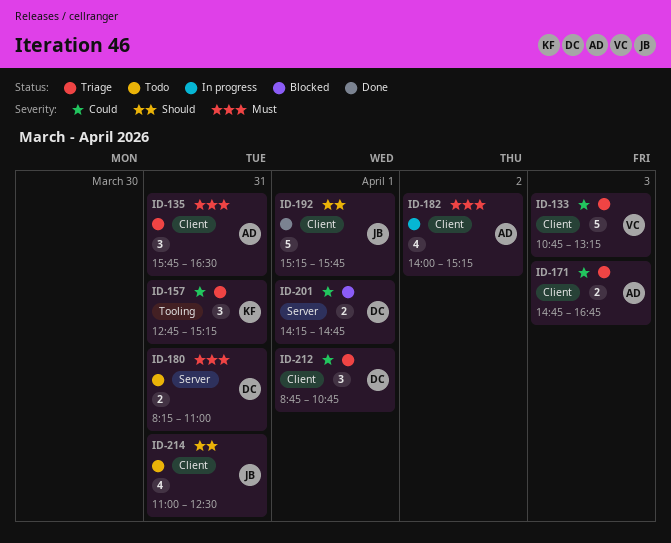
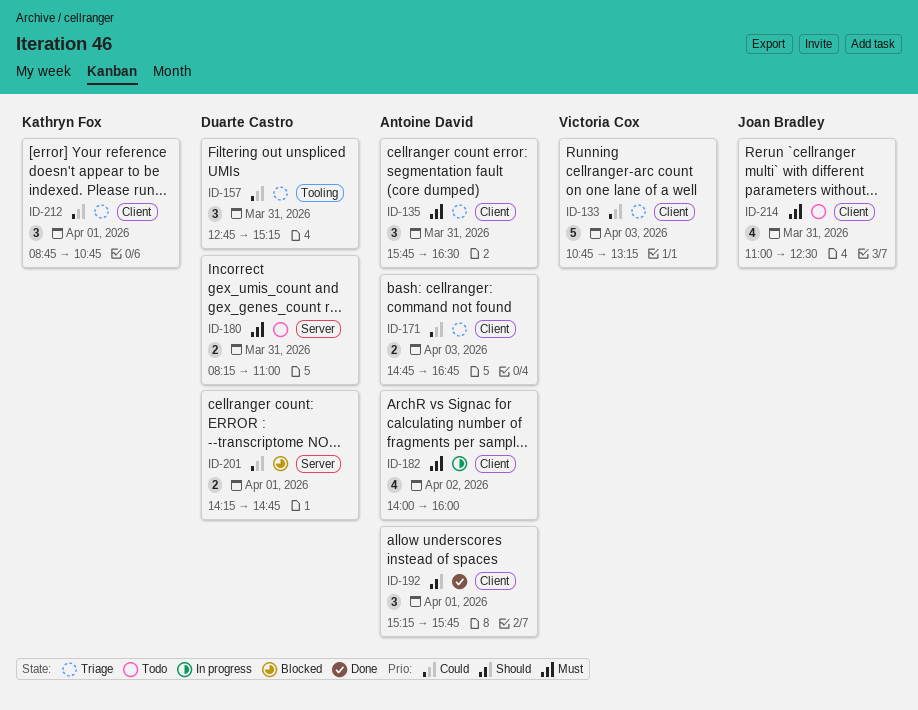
ID-157, owner: Kathryn Fox -> Duarte Castro
ID-182, ends: 15:15 -> 16:00
ID-192, owner: Joan Bradley -> Antoine David
ID-192, estimate: 5 -> 3
ID-212, owner: Duarte Castro -> Kathryn Fox
ID-214, priority: Should -> Must

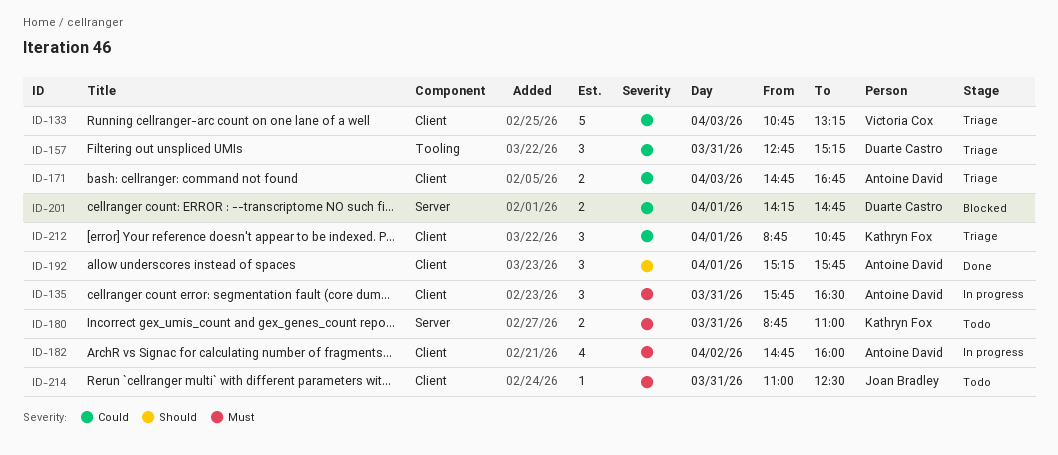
ID-135, status: Triage -> In progress
ID-180, owner: Duarte Castro -> Kathryn Fox
ID-180, begins: 08:15 -> 08:45
ID-182, begins: 14:00 -> 14:45
ID-214, estimate: 4 -> 1

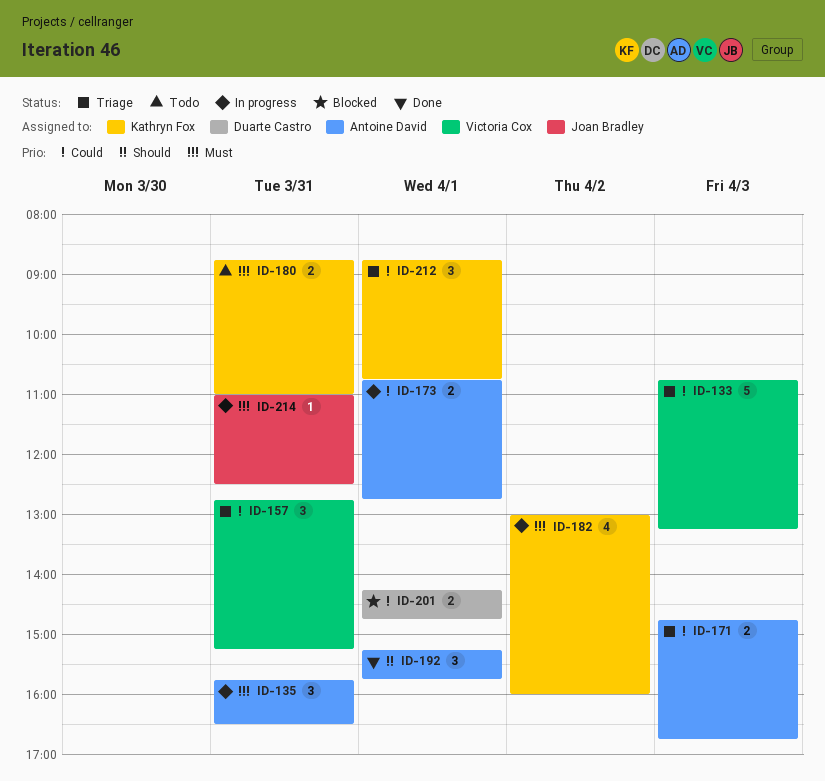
ID-157, owner: Duarte Castro -> Victoria Cox
ID-173: none -> present
ID-182, owner: Antoine David -> Kathryn Fox
ID-182, begins: 14:45 -> 13:00
ID-214, status: Todo -> In progress

